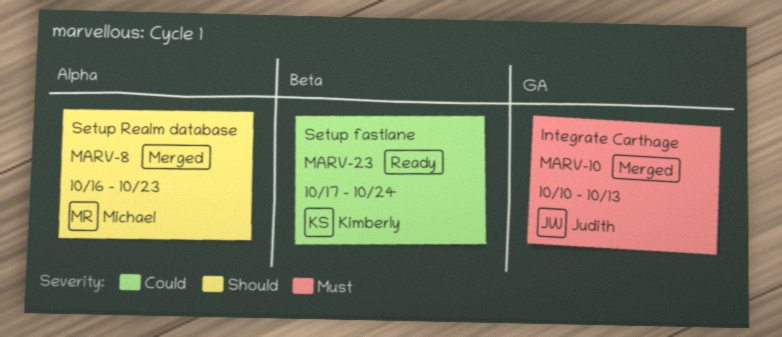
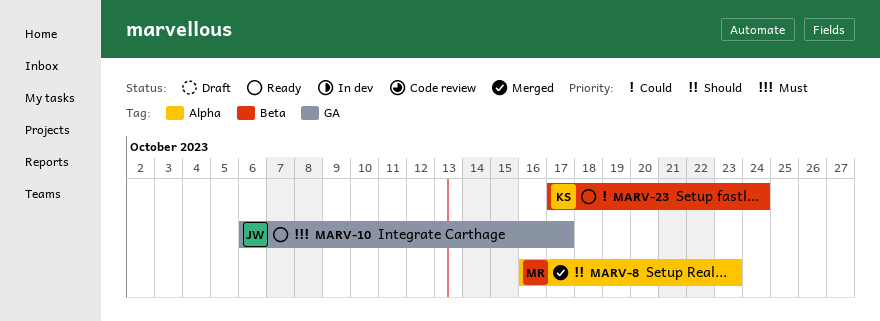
MARV-10, status: Merged -> Ready
MARV-10, start: Oct 10 -> Oct 6
MARV-10, due: Oct 13 -> Oct 17

